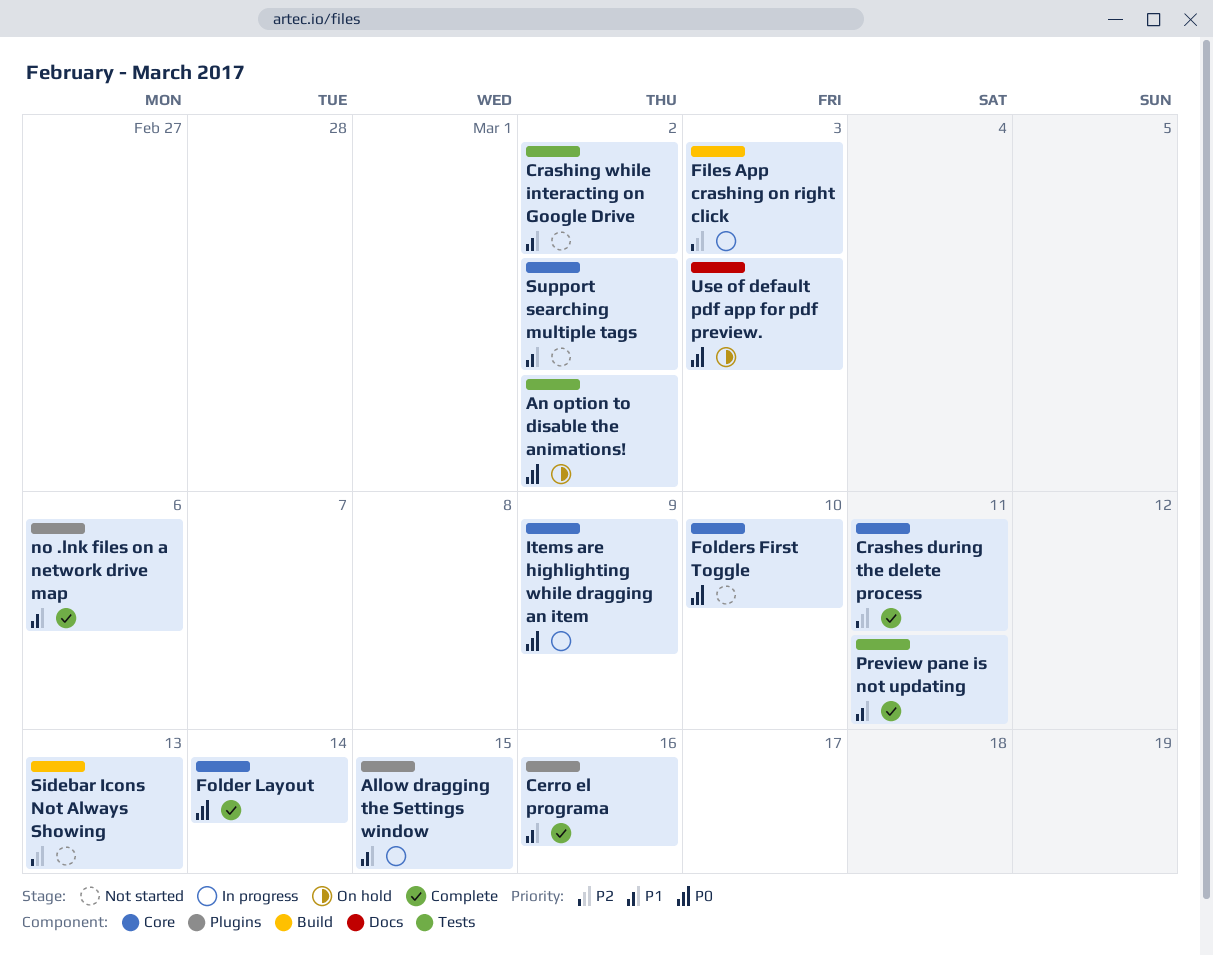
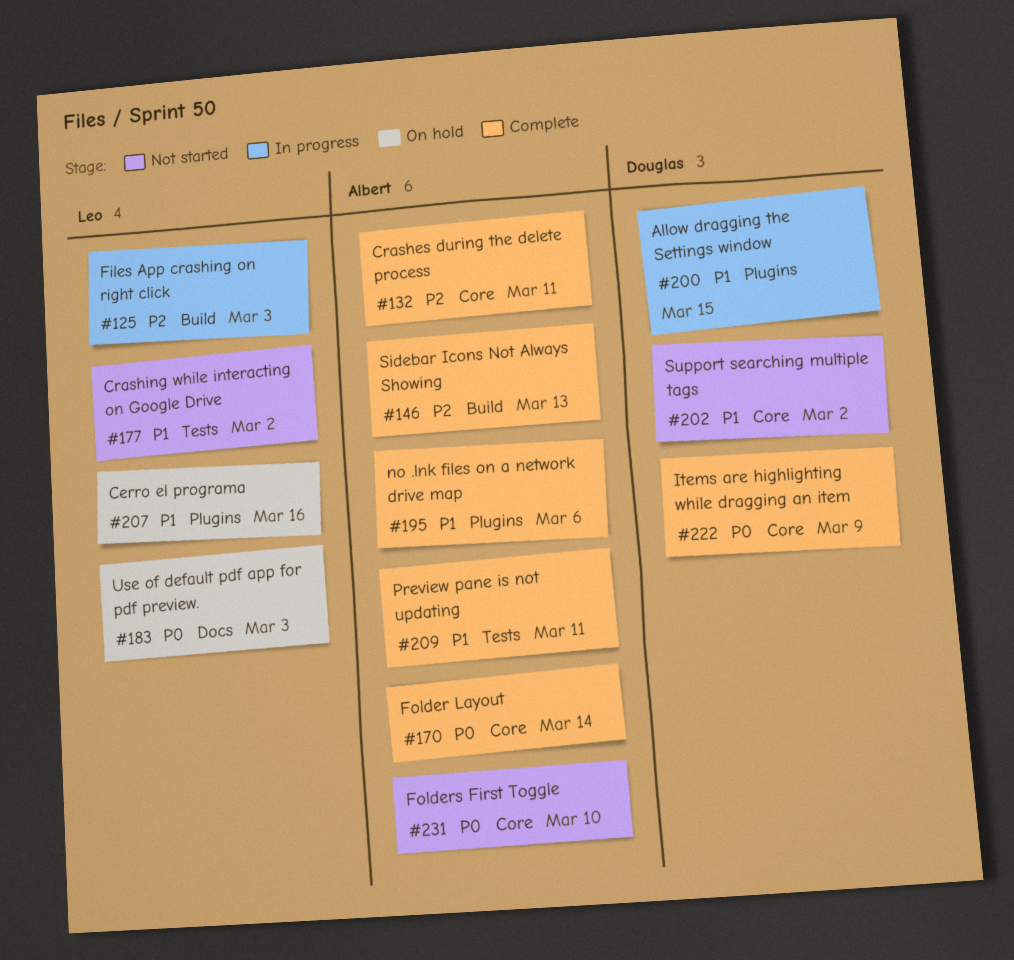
An option to disable the animations!: present -> none
Cerro el programa, status: Complete -> On hold
Items are highlighting while dragging an item, status: In progress -> Complete
Sidebar Icons Not Always Showing, status: Not started -> Complete

